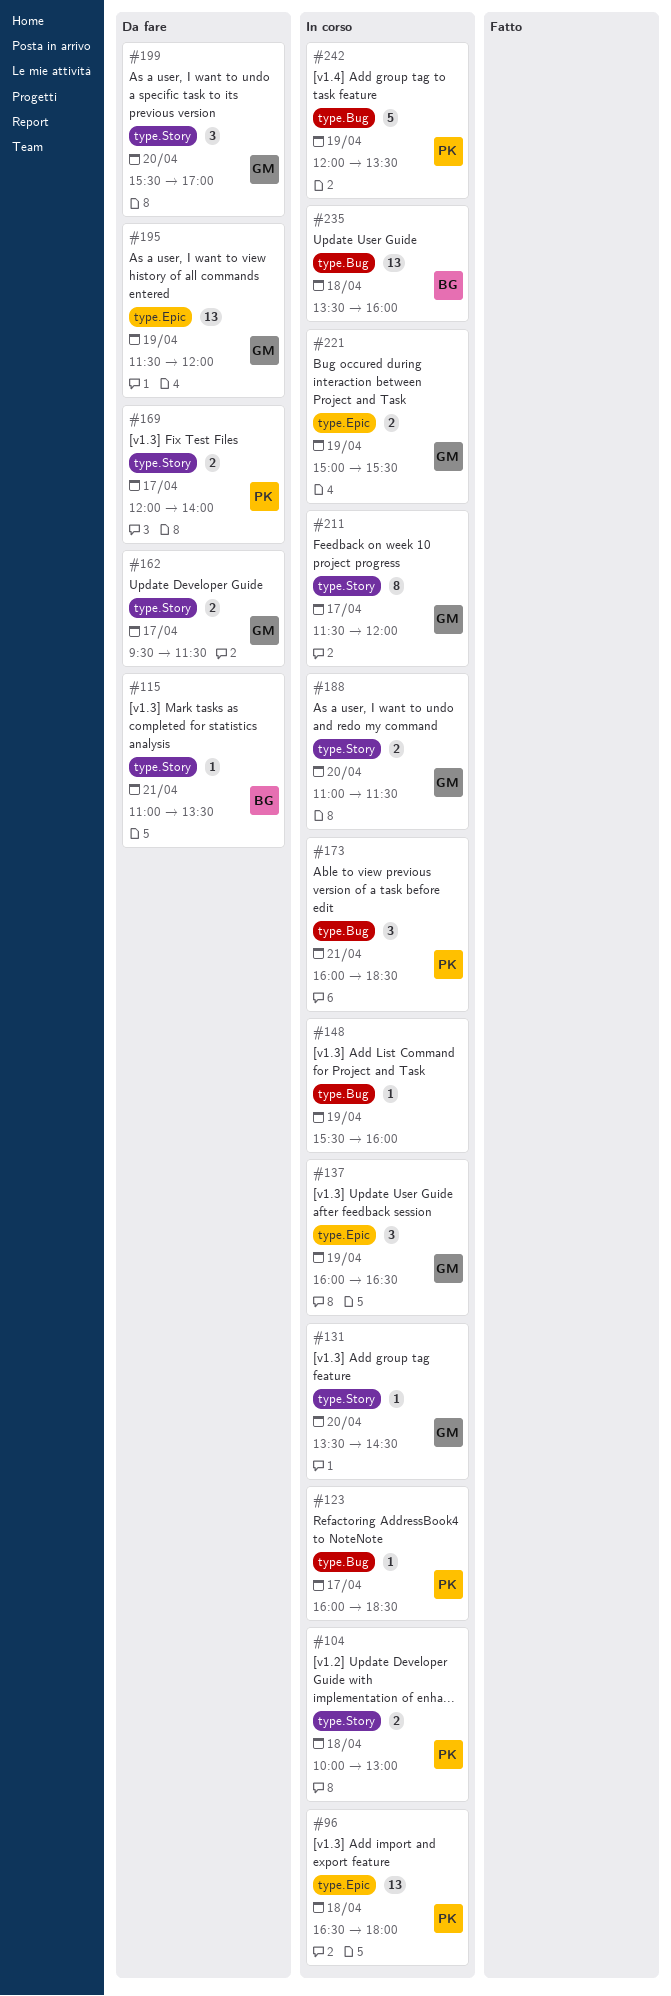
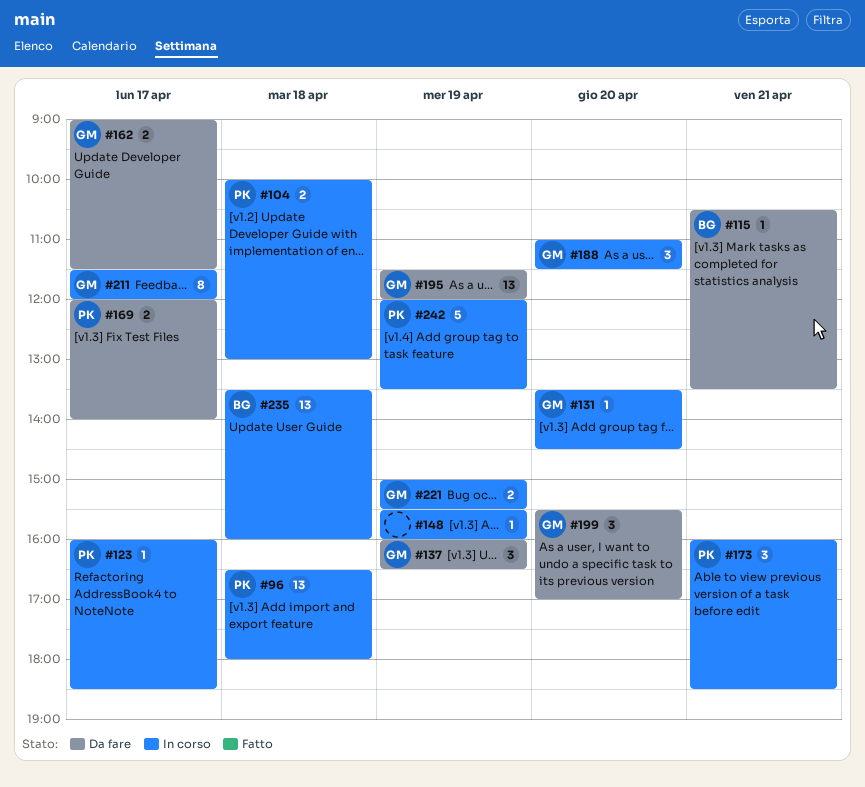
#115, begins: 11:00 -> 10:30
#137, status: In corso -> Da fare
#162, begins: 09:30 -> 09:00
#188, estimate: 2 -> 3

